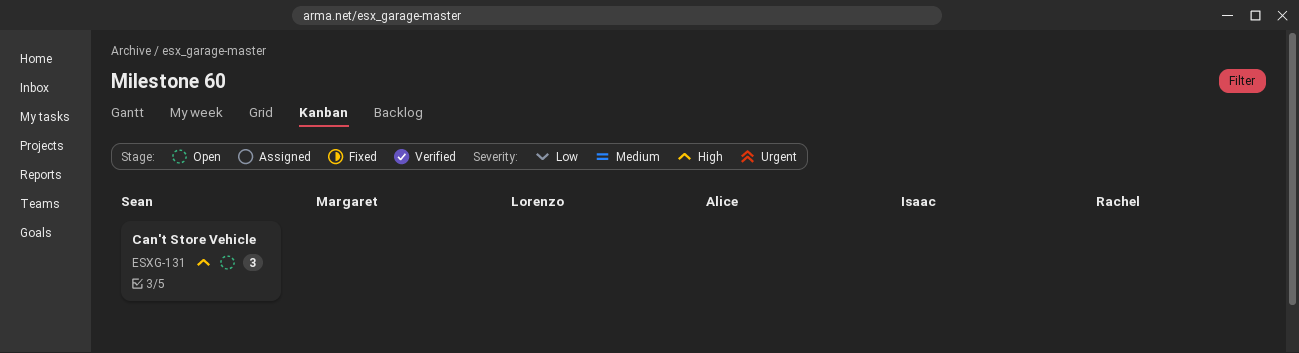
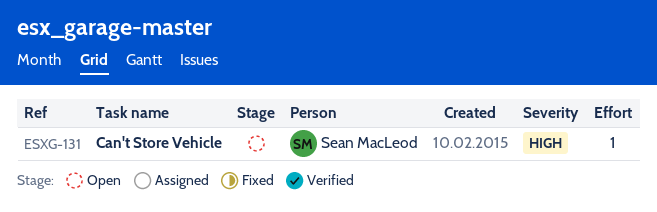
ESXG-131, estimate: 3 -> 1

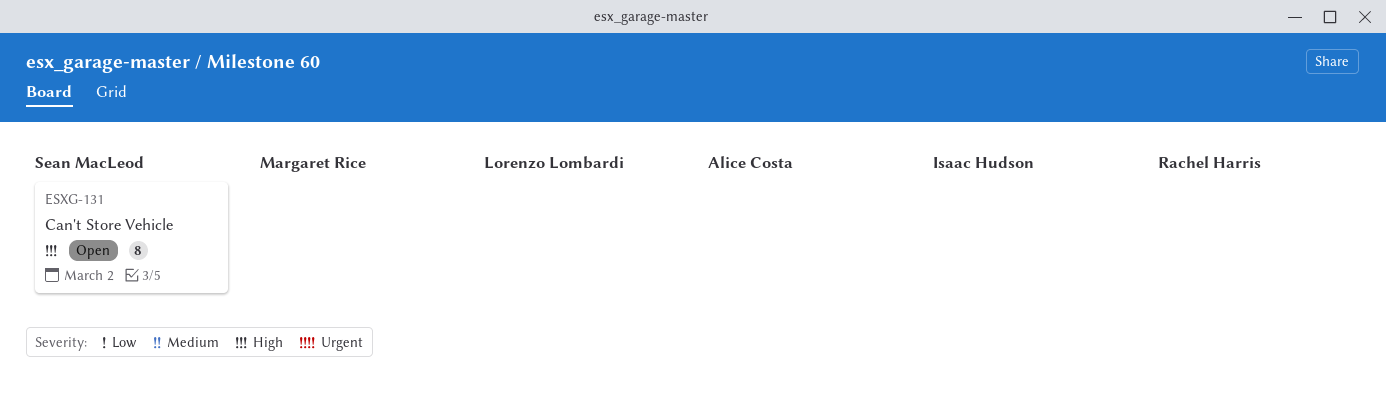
ESXG-131, estimate: 1 -> 8

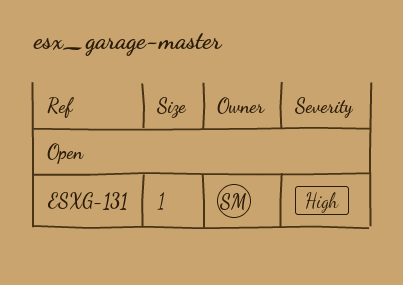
ESXG-131, estimate: 8 -> 1

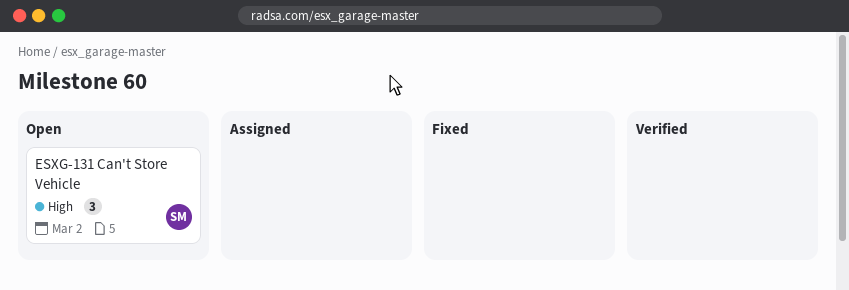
ESXG-131, estimate: 1 -> 3

